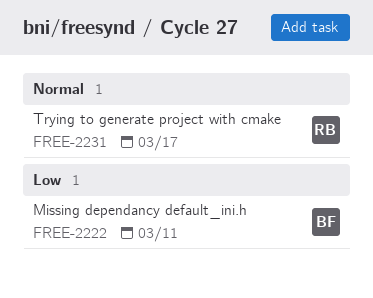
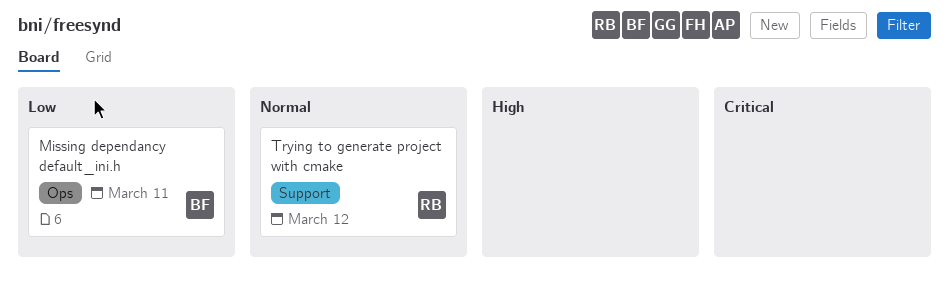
Trying to generate project with cmake, due: Mar 17 -> Mar 12

